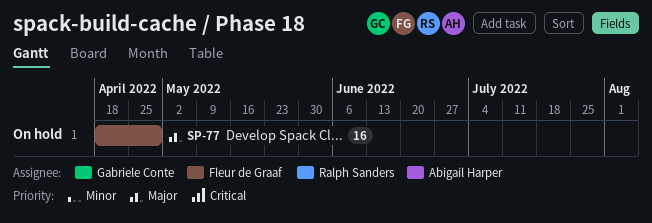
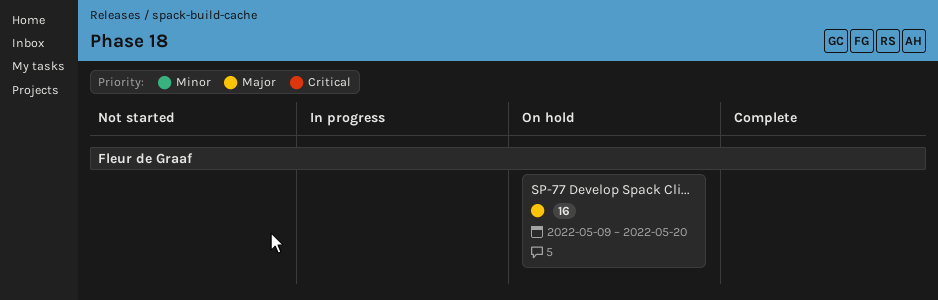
SP-77, start: Apr 18 -> May 9
SP-77, due: Apr 29 -> May 20

